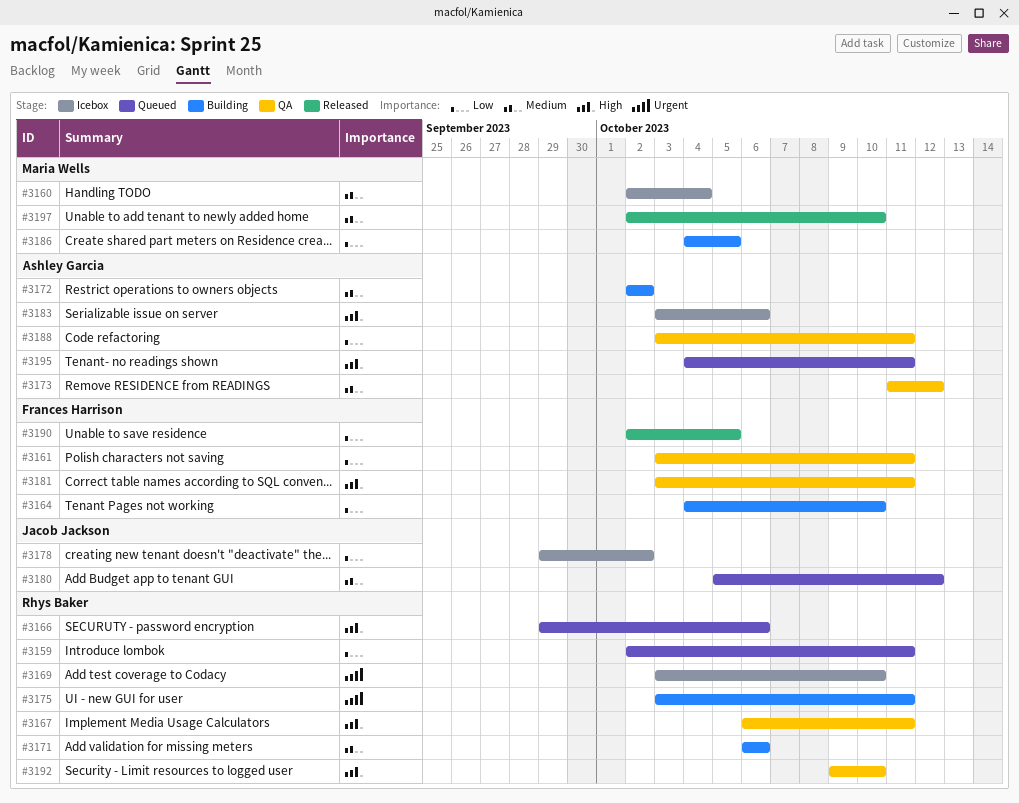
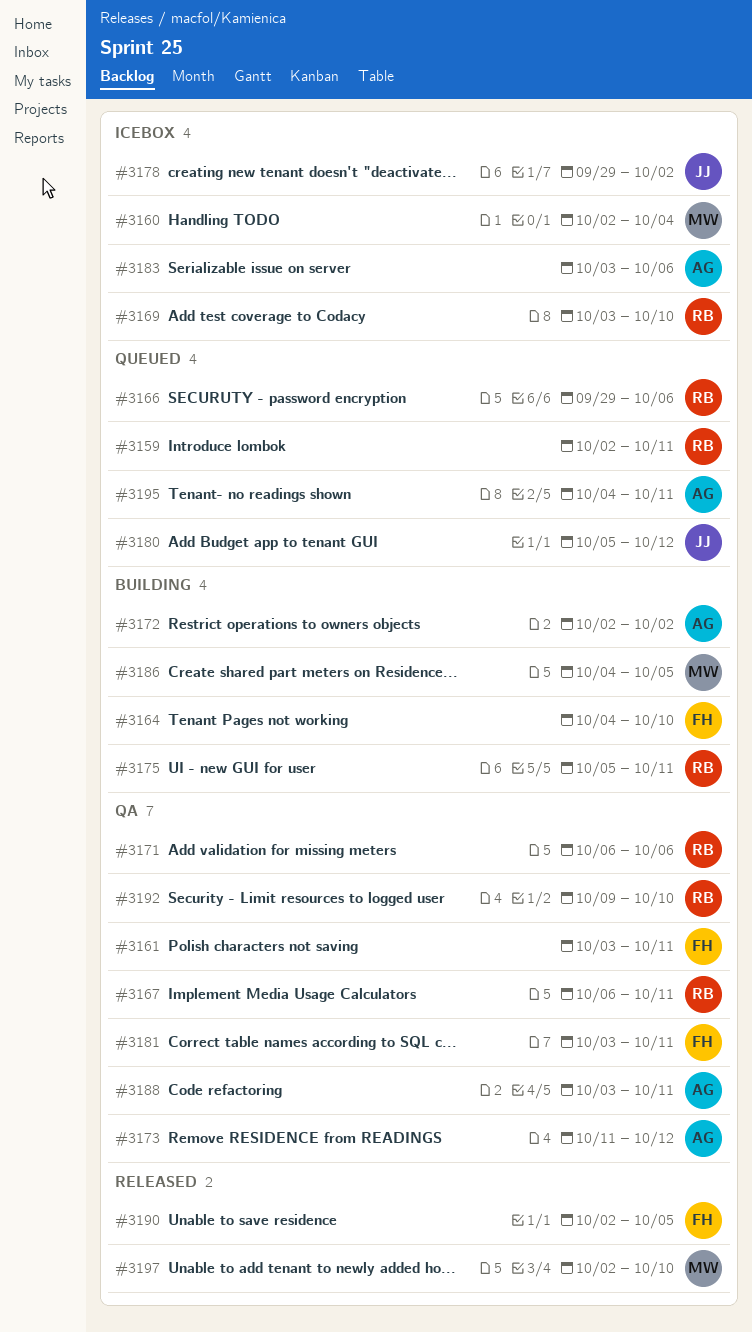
#3171, status: Building -> QA
#3175, start: Oct 3 -> Oct 5

